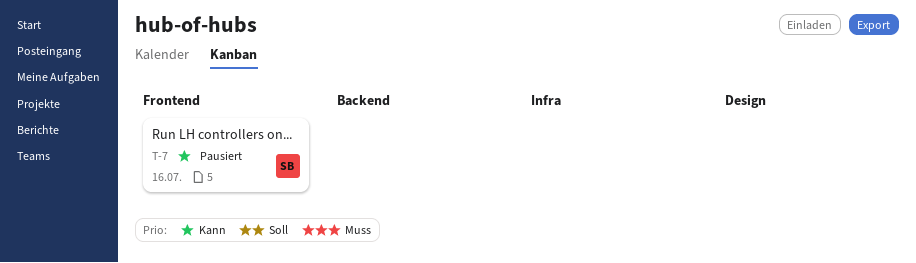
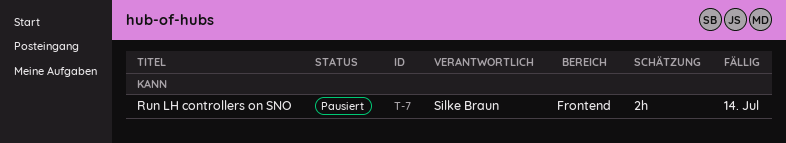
T-7, due: Jul 16 -> Jul 14

